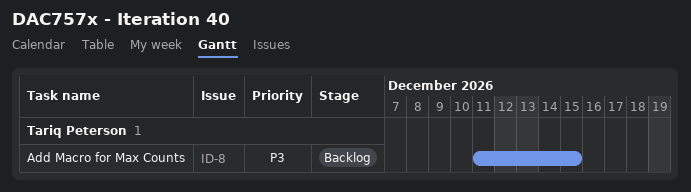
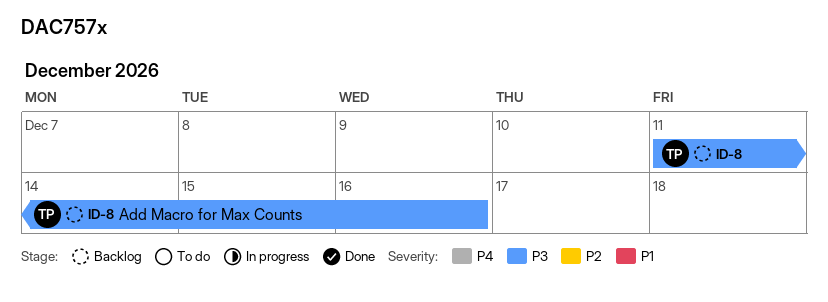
ID-8, due: Dec 15 -> Dec 16

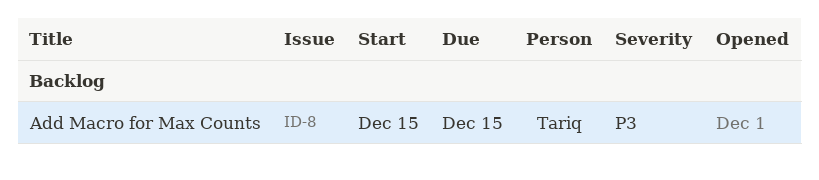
ID-8, start: Dec 11 -> Dec 15
ID-8, due: Dec 16 -> Dec 15

